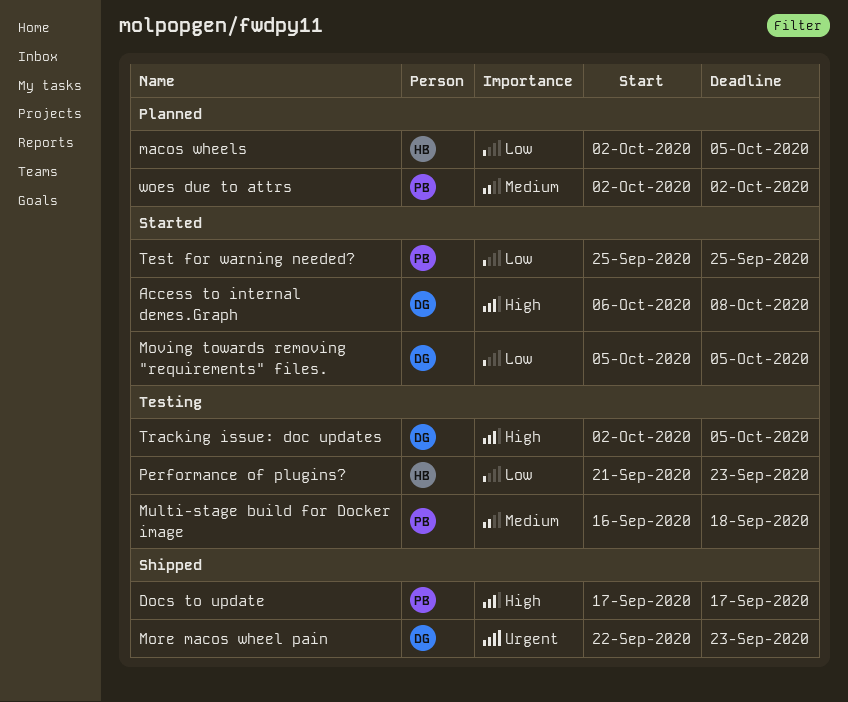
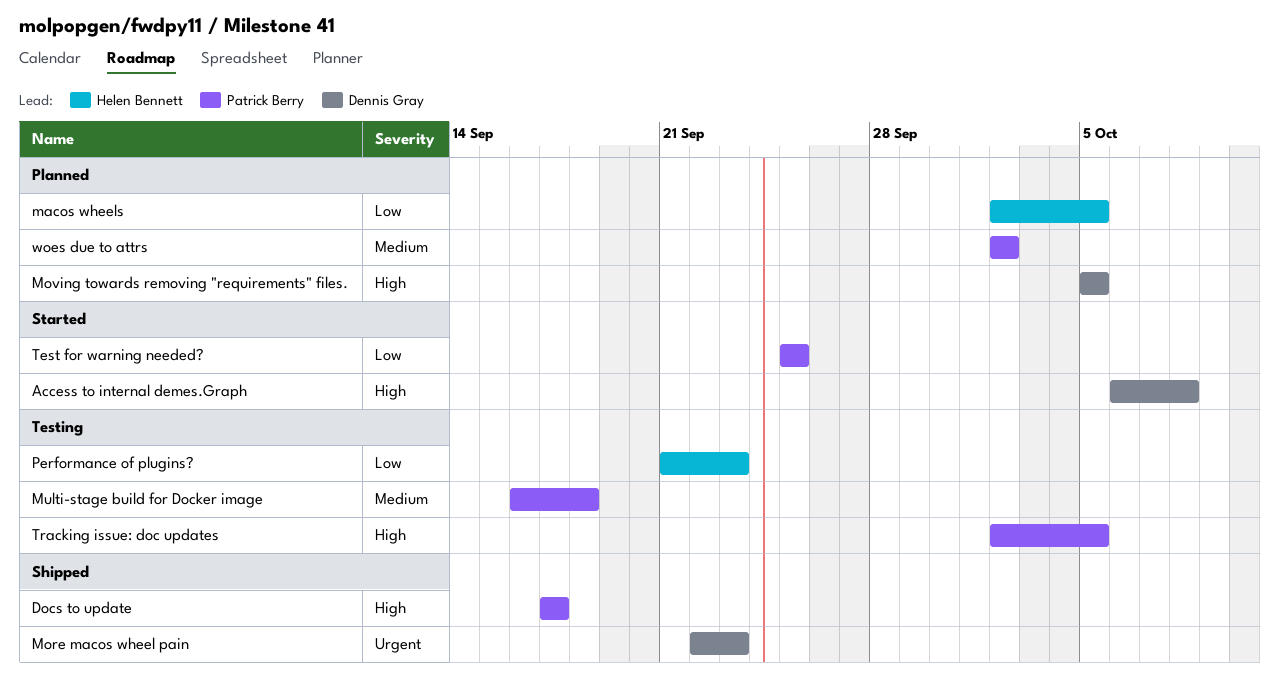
Moving towards removing "requirements" files., status: Started -> Planned
Moving towards removing "requirements" files., priority: Low -> High
Tracking issue: doc updates, owner: Dennis Gray -> Patrick Berry

